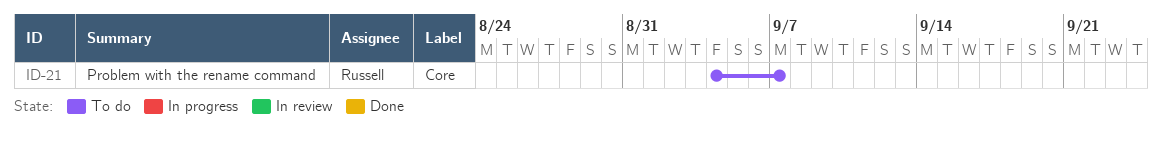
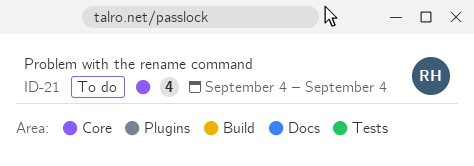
ID-21, due: Sep 7 -> Sep 4

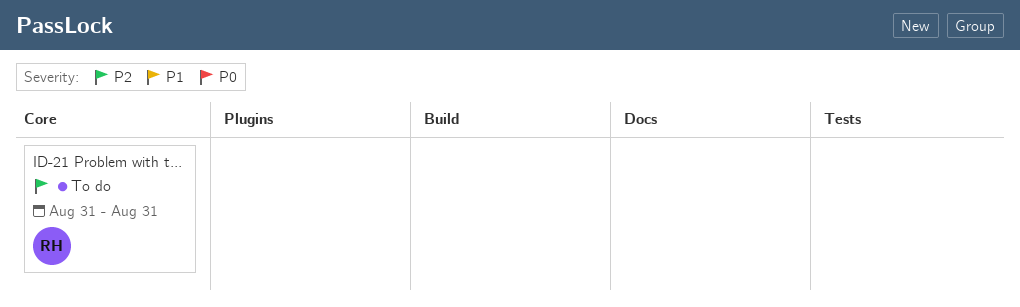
ID-21, start: Sep 4 -> Aug 31
ID-21, due: Sep 4 -> Aug 31

